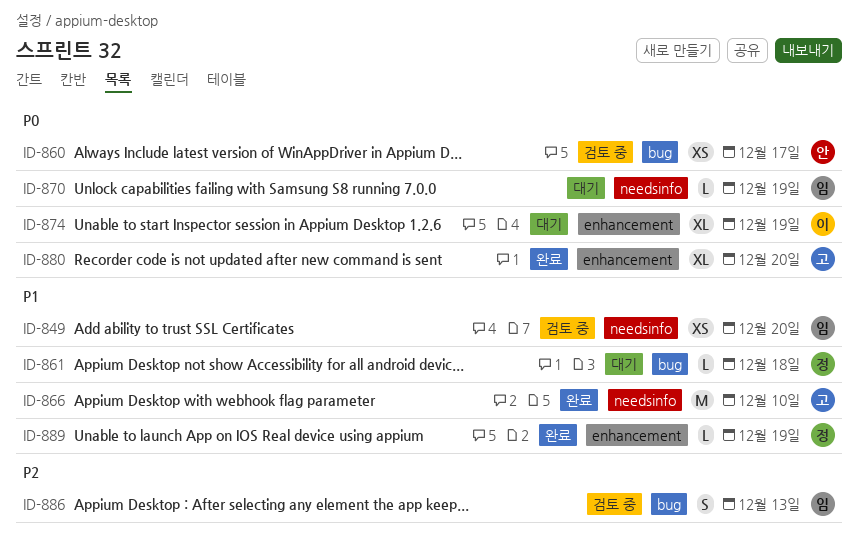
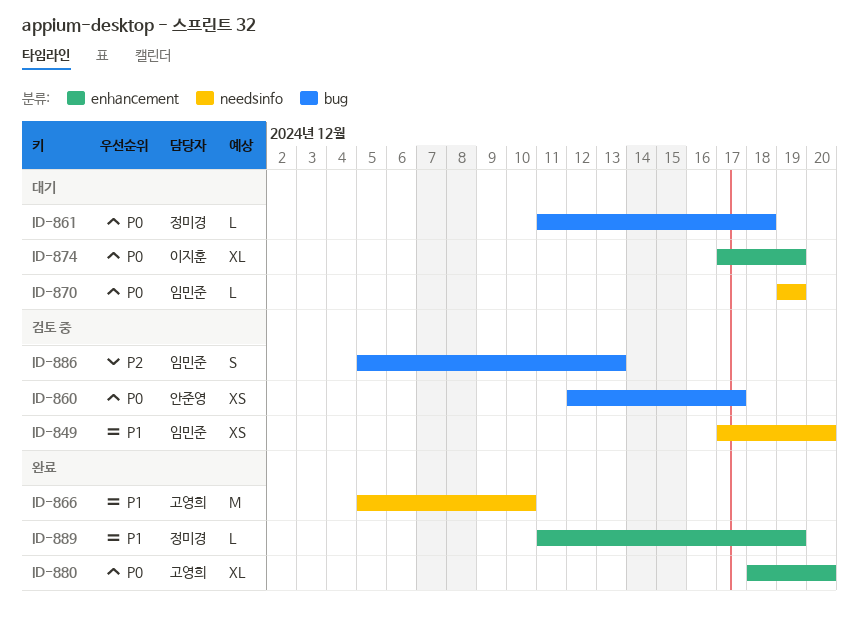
ID-861, priority: P1 -> P0

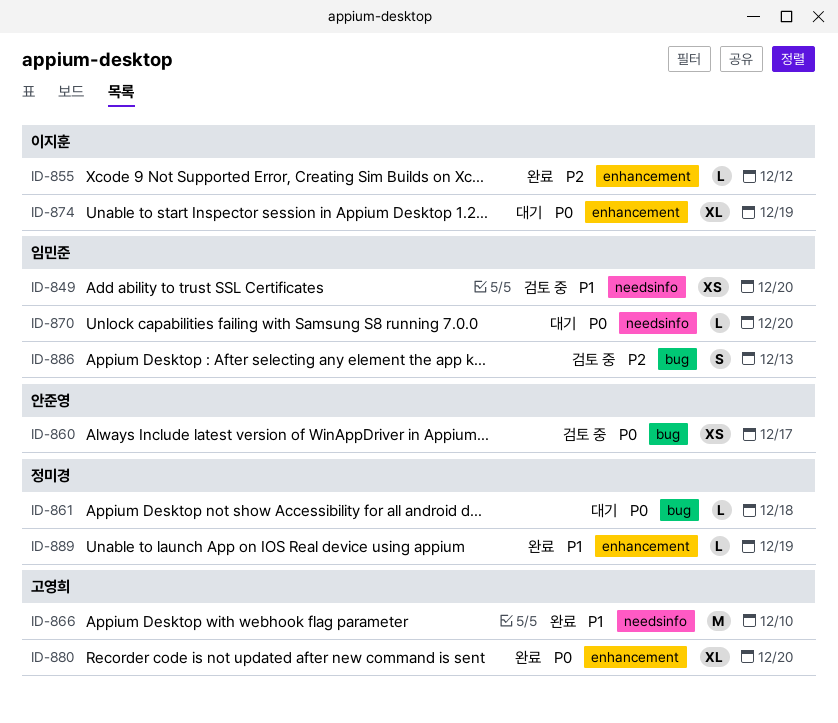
ID-855: none -> present
ID-870, due: Dec 19 -> Dec 20

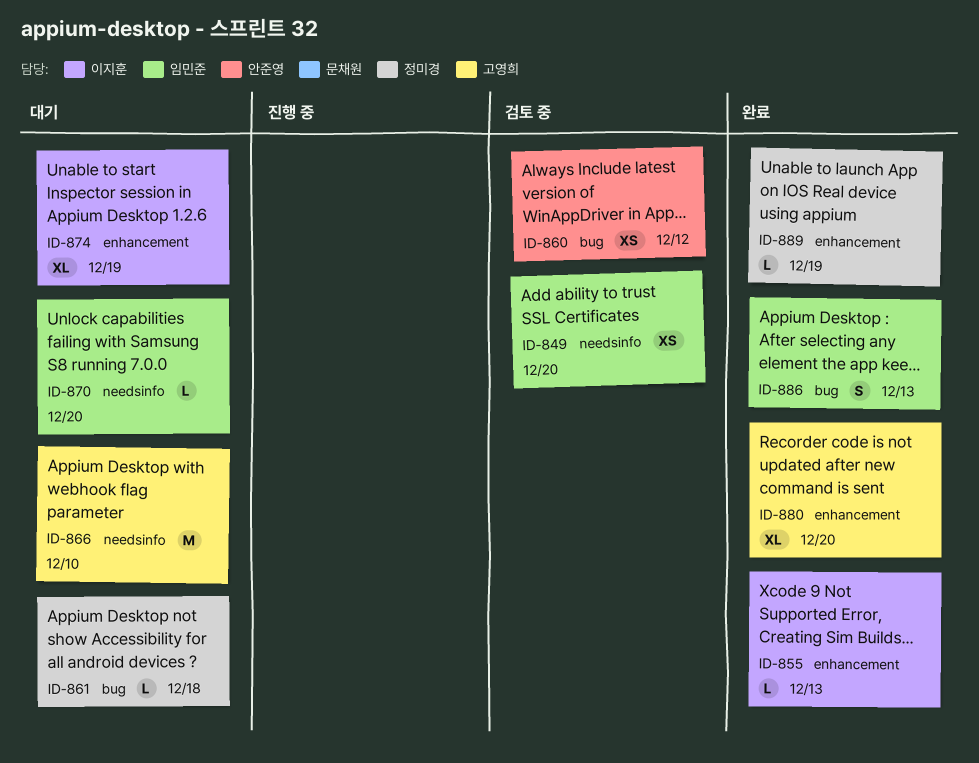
ID-855, due: Dec 12 -> Dec 13
ID-860, due: Dec 17 -> Dec 12
ID-866, status: 완료 -> 대기
ID-886, status: 검토 중 -> 완료

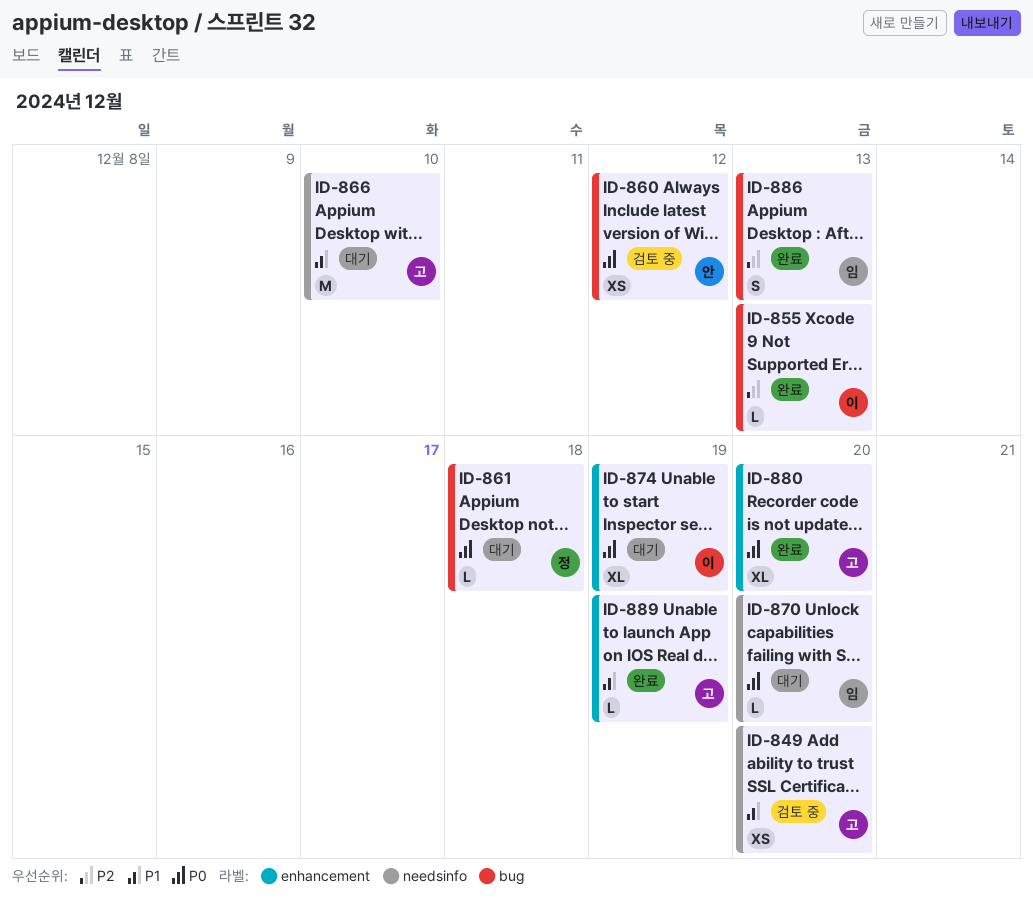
ID-849, owner: 임민준 -> 고영희
ID-855, label: enhancement -> bug
ID-889, owner: 정미경 -> 고영희

